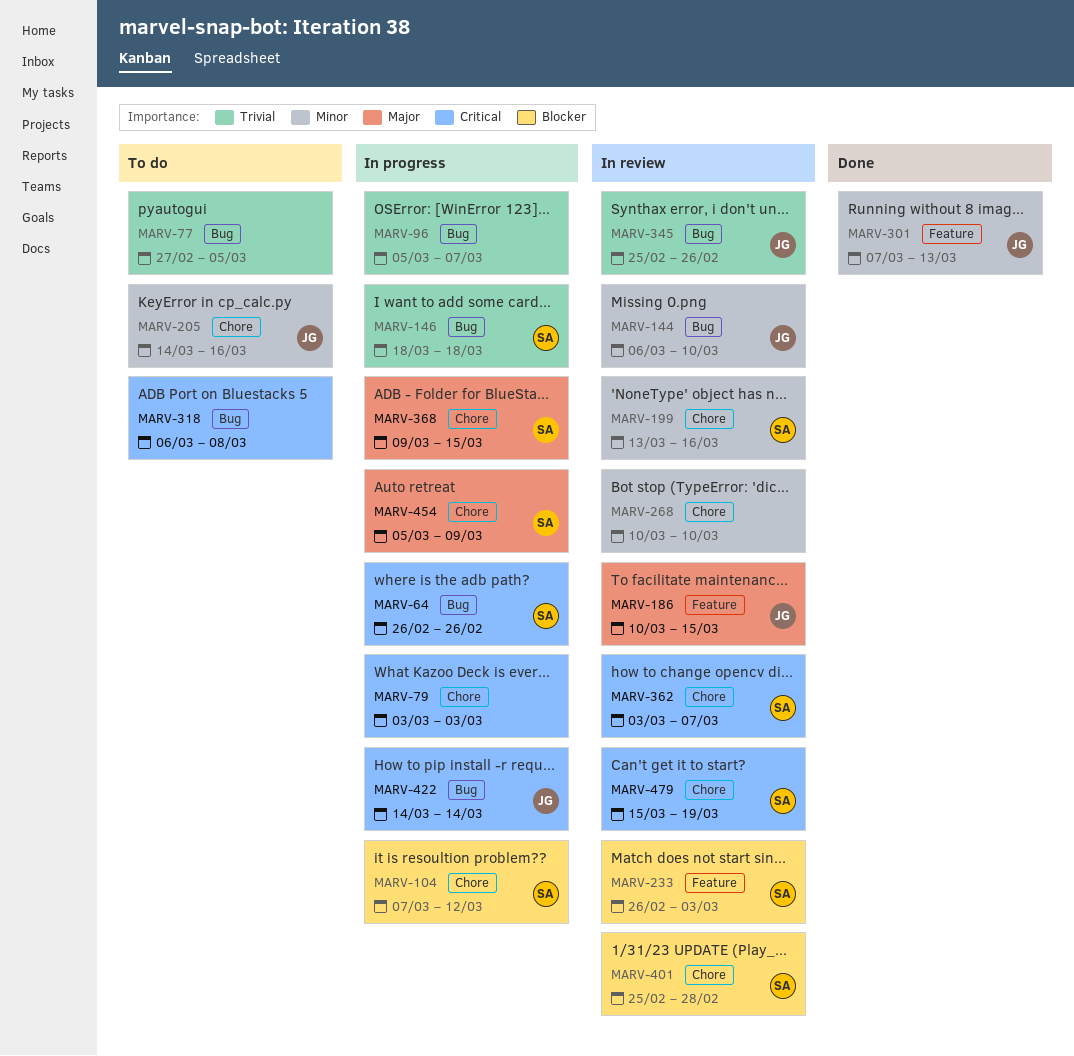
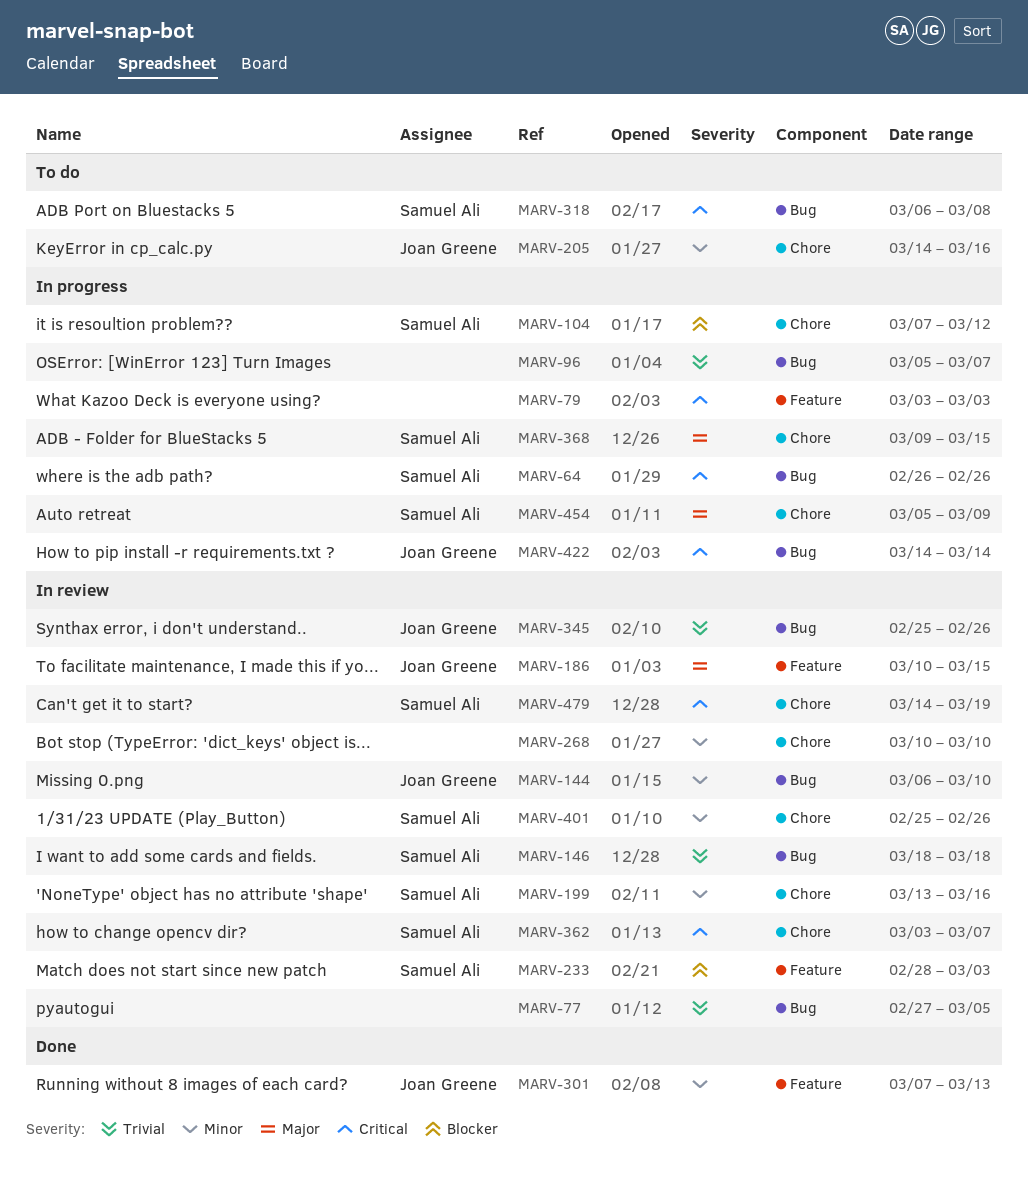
MARV-77, status: To do -> In review
MARV-79, label: Chore -> Feature
MARV-146, status: In progress -> In review
MARV-233, start: Feb 26 -> Feb 28
MARV-318, owner: none -> Samuel Ali
MARV-401, priority: Blocker -> Minor
MARV-401, due: Feb 28 -> Feb 26
MARV-479, start: Mar 15 -> Mar 14

